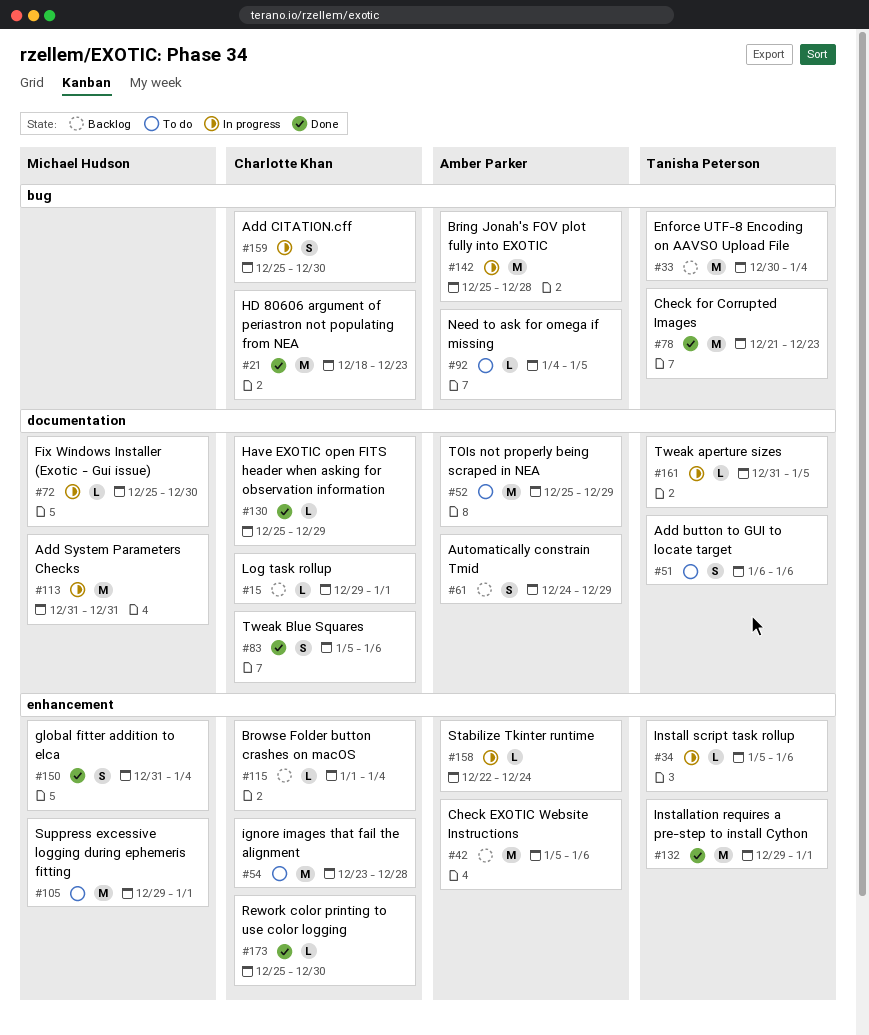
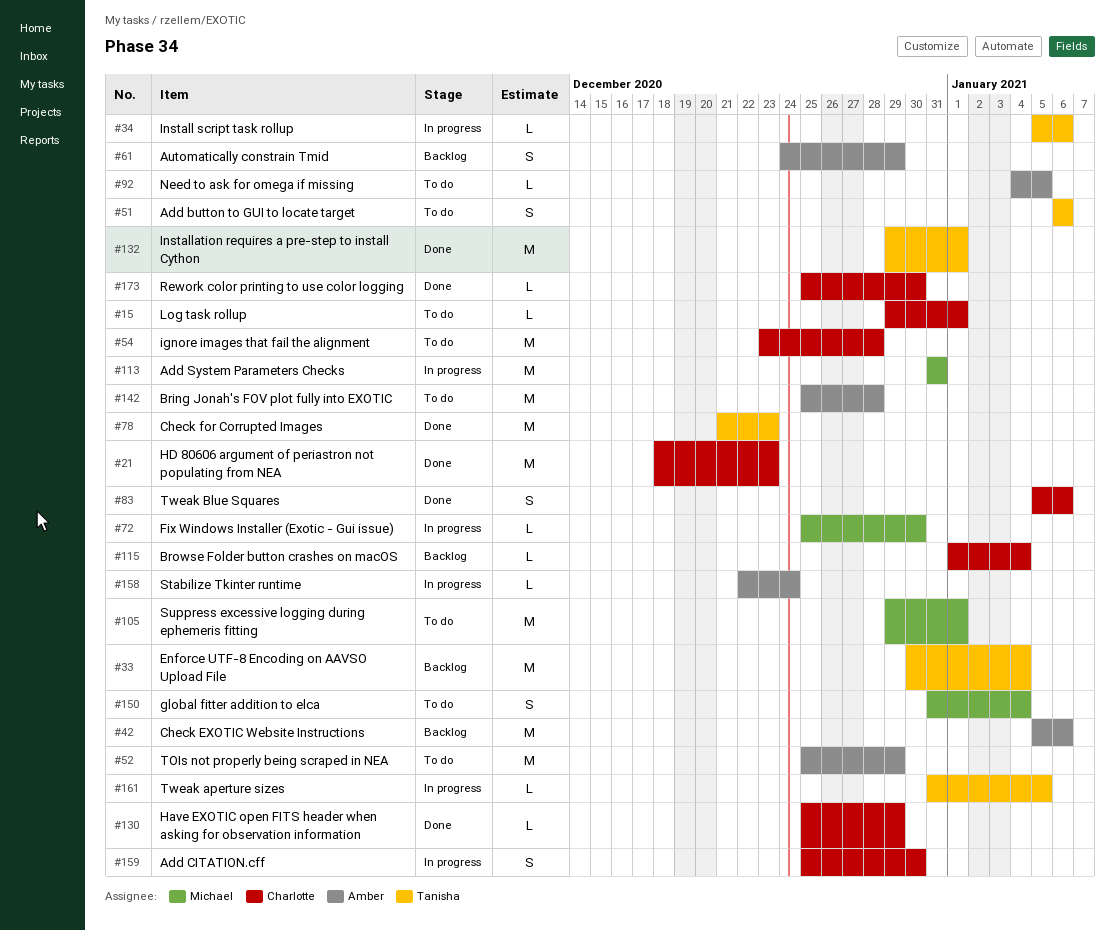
#15, status: Backlog -> To do
#142, status: In progress -> To do
#150, status: Done -> To do

